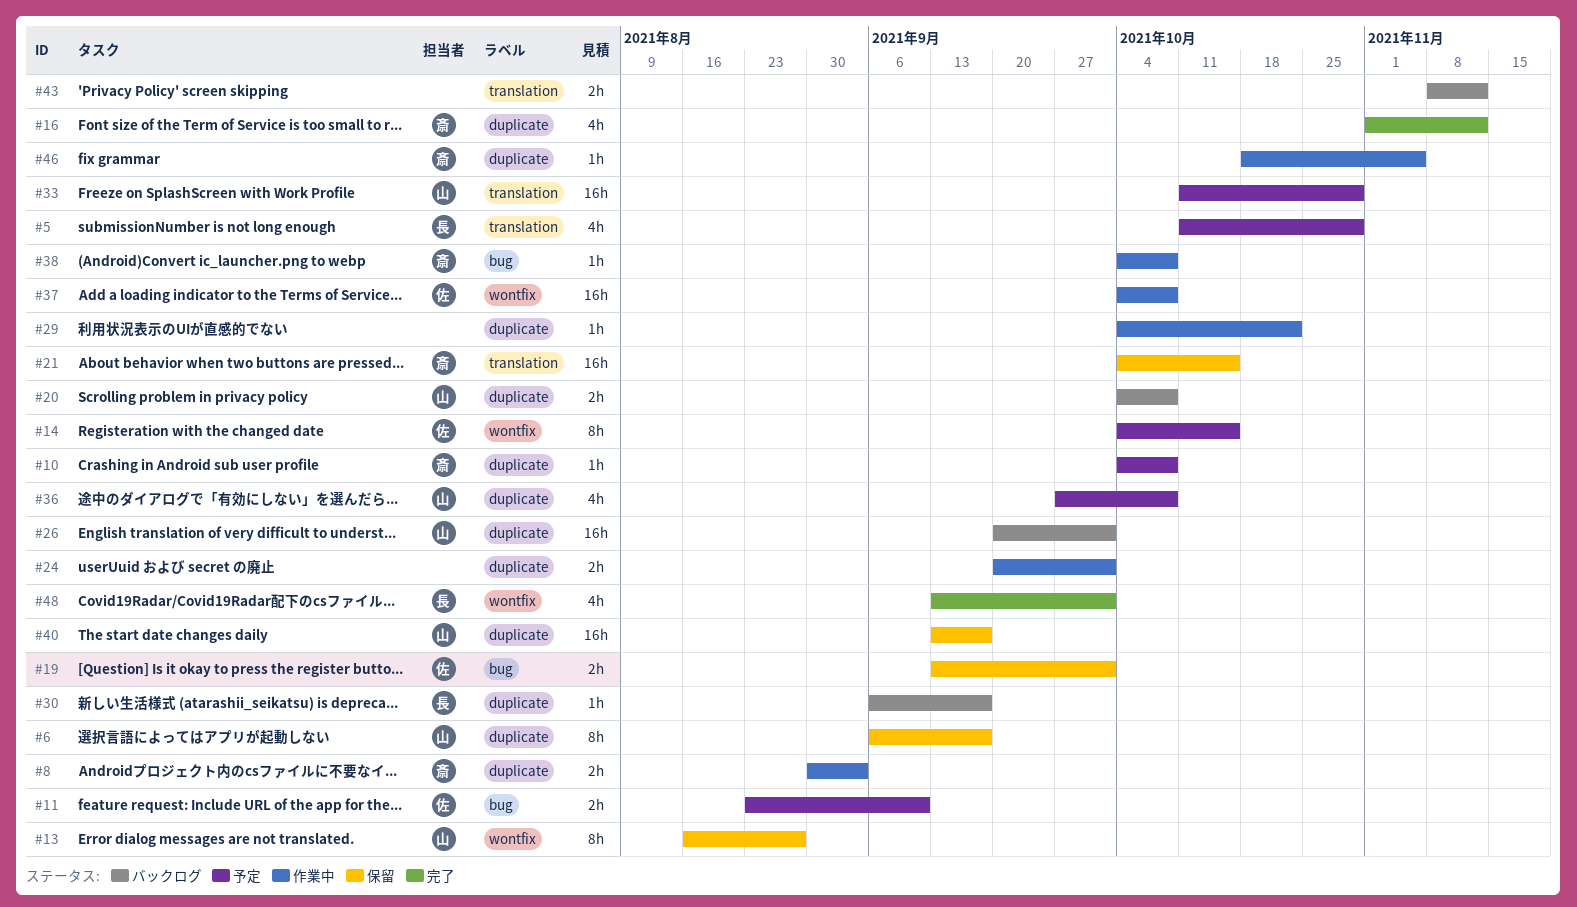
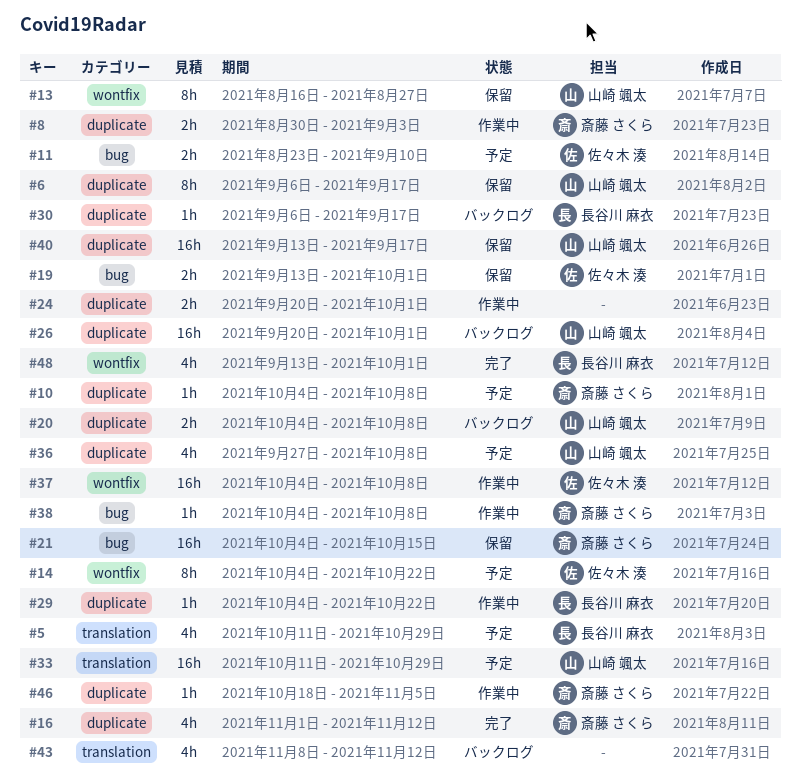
#14, due: Oct 15 -> Oct 22
#21, label: translation -> bug
#29, owner: none -> 長谷川 麻衣
#43, estimate: 2h -> 4h

